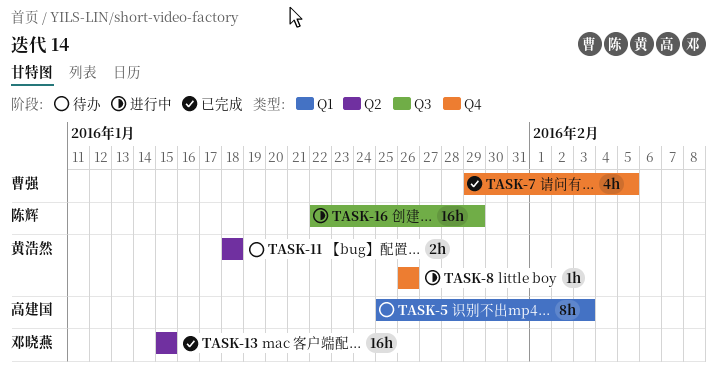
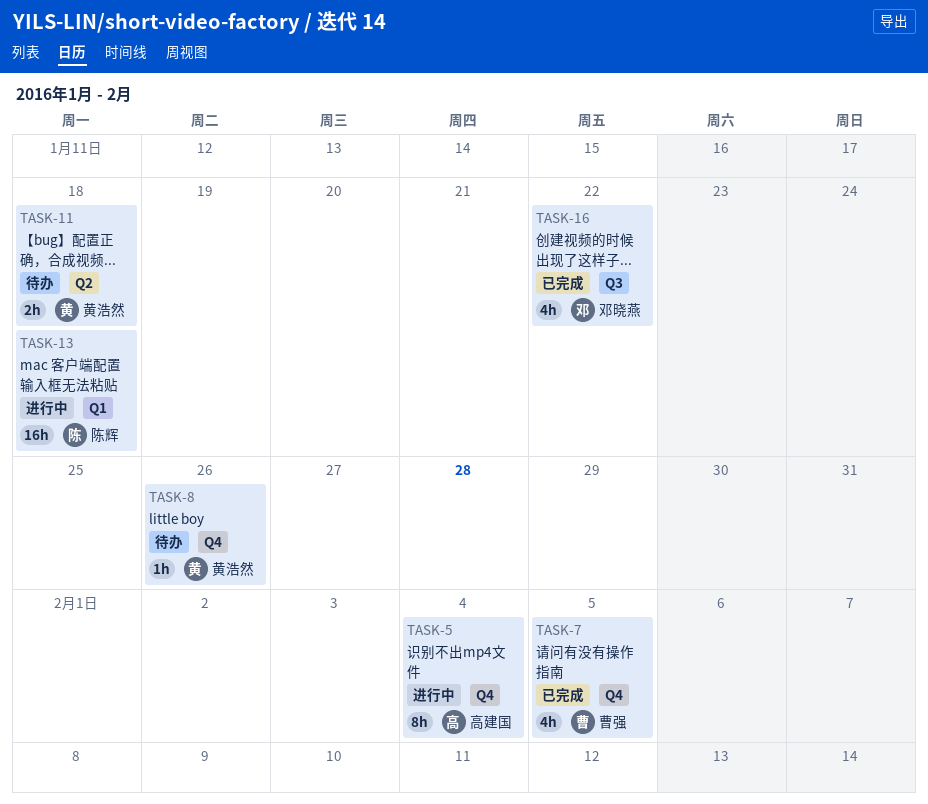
TASK-5, status: 待办 -> 进行中
TASK-5, label: Q1 -> Q4
TASK-5, due: Feb 3 -> Feb 4
TASK-8, status: 进行中 -> 待办
TASK-13, status: 已完成 -> 进行中
TASK-13, owner: 邓晓燕 -> 陈辉
TASK-13, label: Q2 -> Q1
TASK-13, due: Jan 15 -> Jan 18
TASK-16, status: 进行中 -> 已完成
TASK-16, owner: 陈辉 -> 邓晓燕
TASK-16, estimate: 16h -> 4h
TASK-16, due: Jan 29 -> Jan 22

